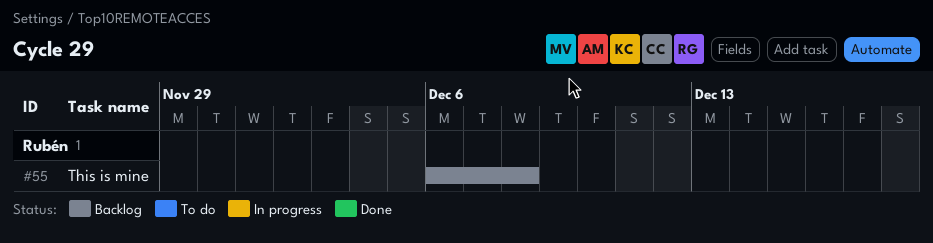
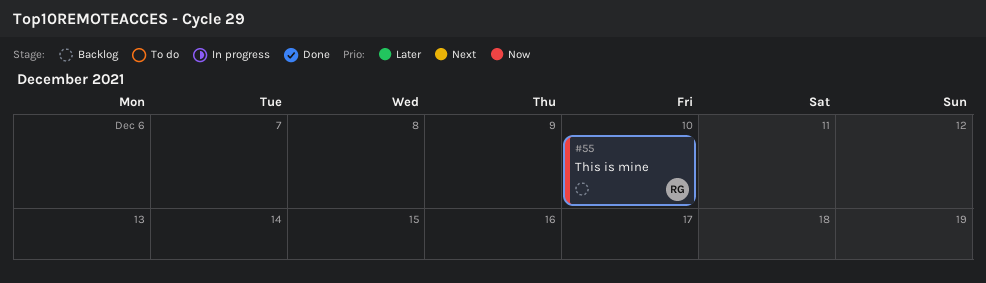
#55, due: Dec 8 -> Dec 10

